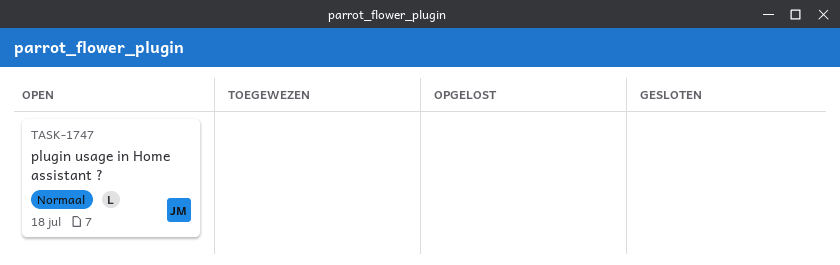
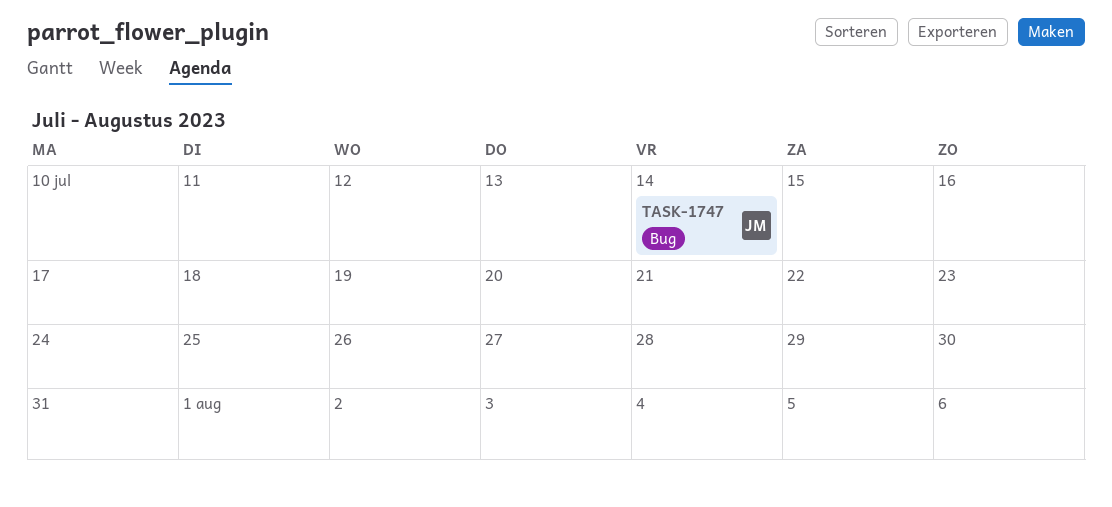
TASK-1747, due: Jul 18 -> Jul 14

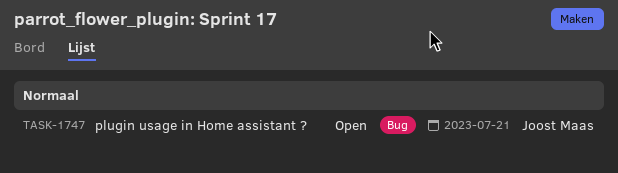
TASK-1747, due: Jul 14 -> Jul 21

